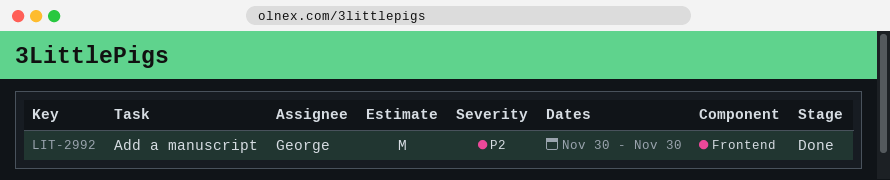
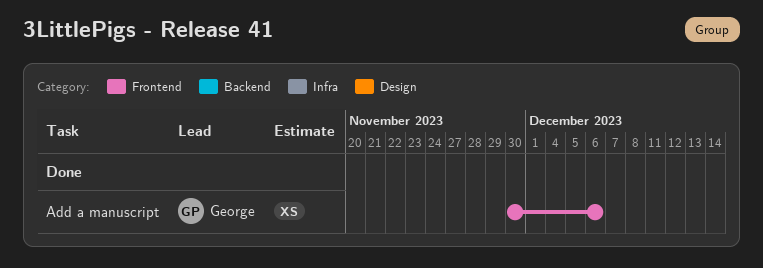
Add a manuscript, estimate: M -> XS
Add a manuscript, due: Nov 30 -> Dec 6

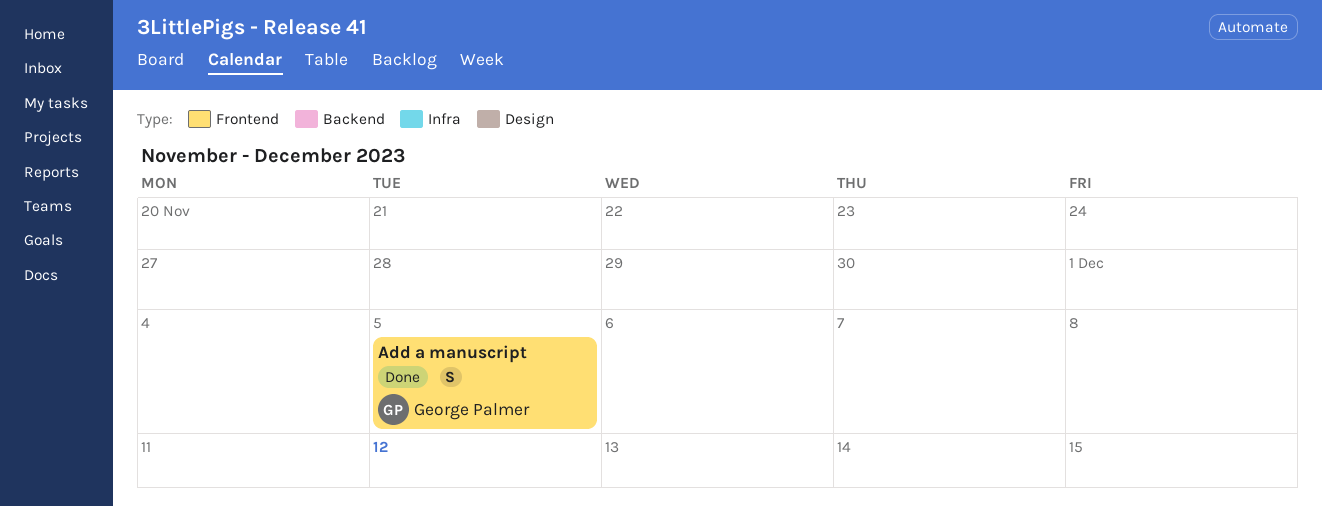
Add a manuscript, estimate: XS -> S
Add a manuscript, due: Dec 6 -> Dec 5

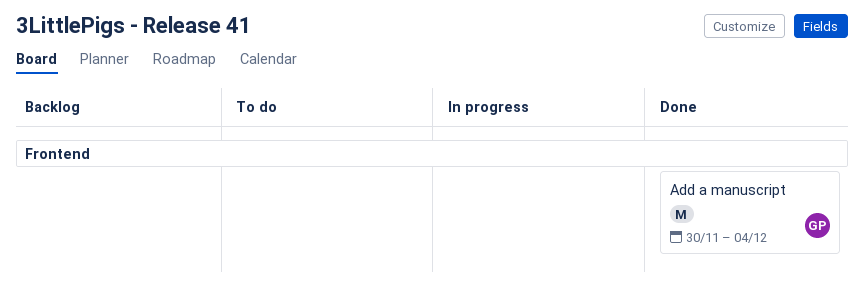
Add a manuscript, estimate: S -> M
Add a manuscript, due: Dec 5 -> Dec 4

